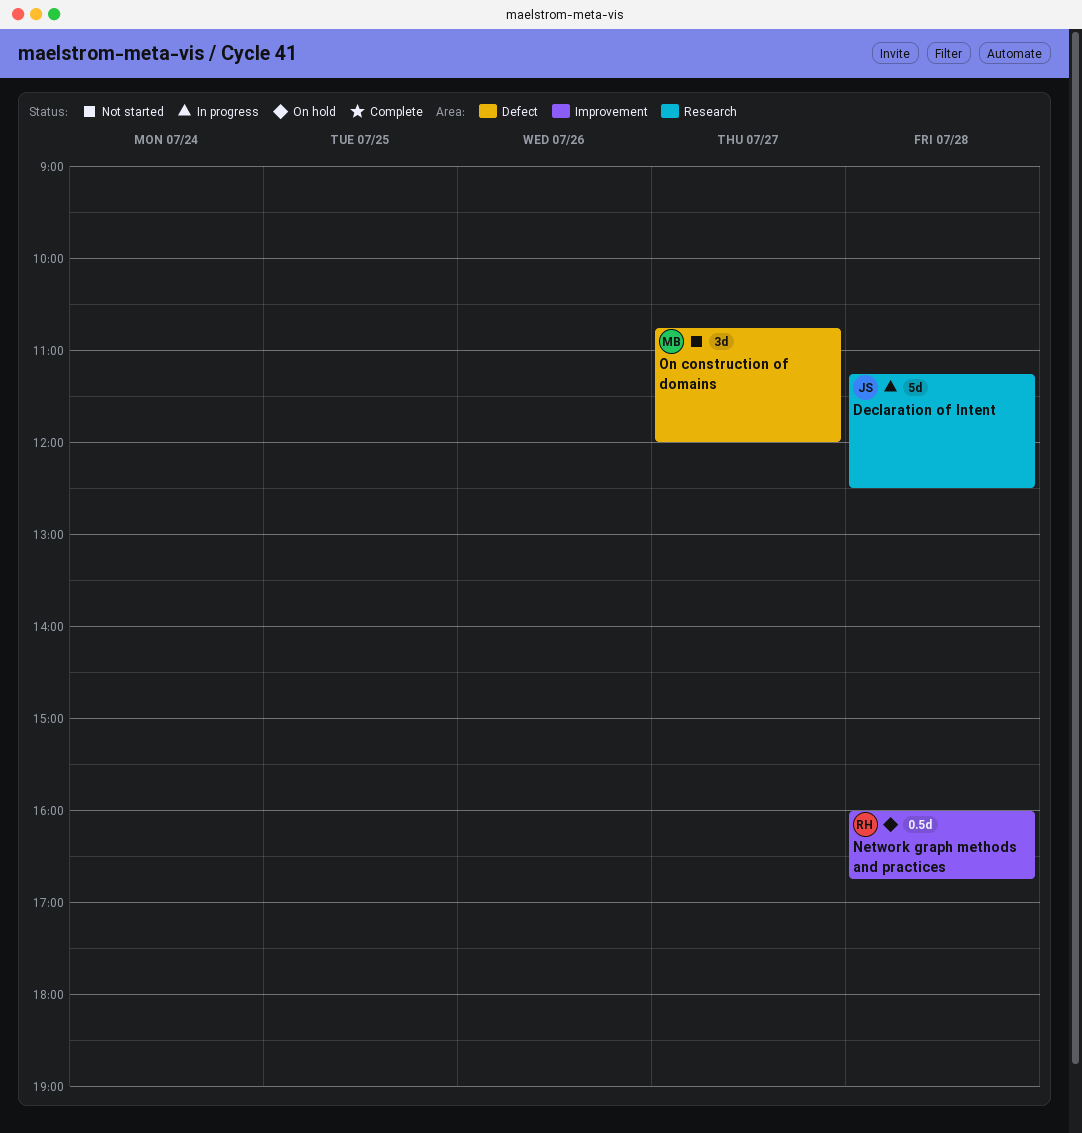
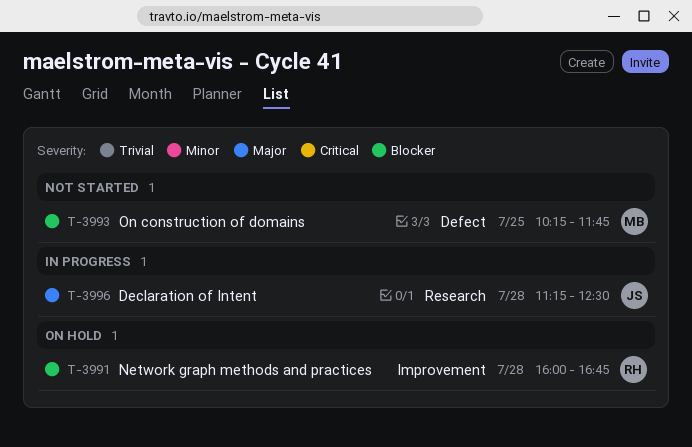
On construction of domains, day: Jul 27 -> Jul 25
On construction of domains, begins: 10:45 -> 10:15
On construction of domains, ends: 12:00 -> 11:45

